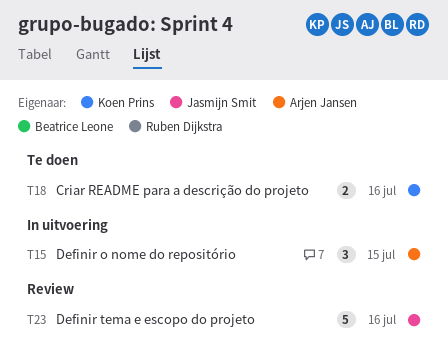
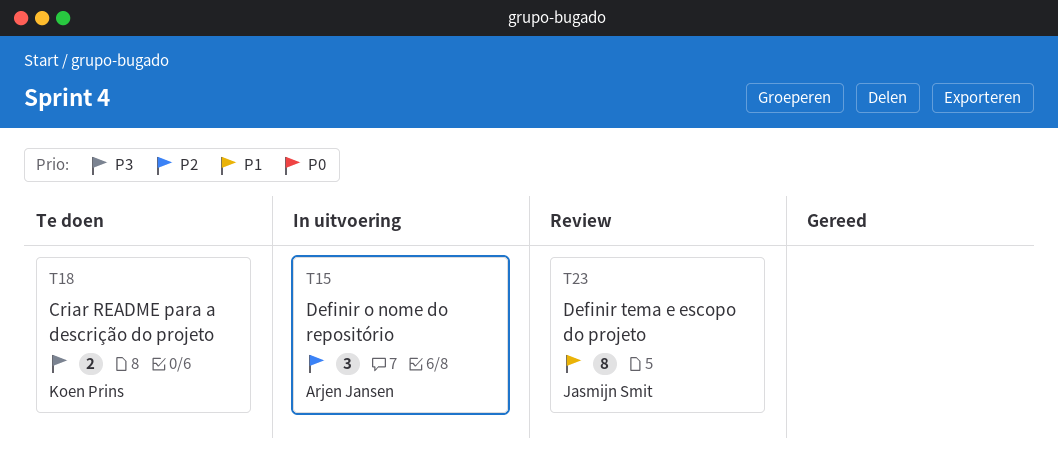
T23, estimate: 5 -> 8

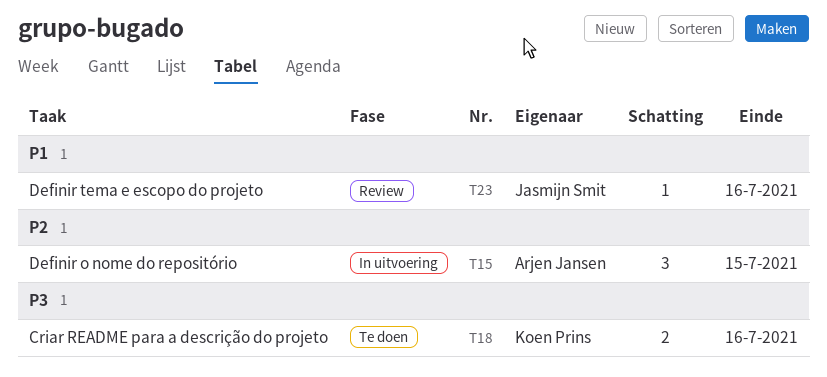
T23, estimate: 8 -> 1

